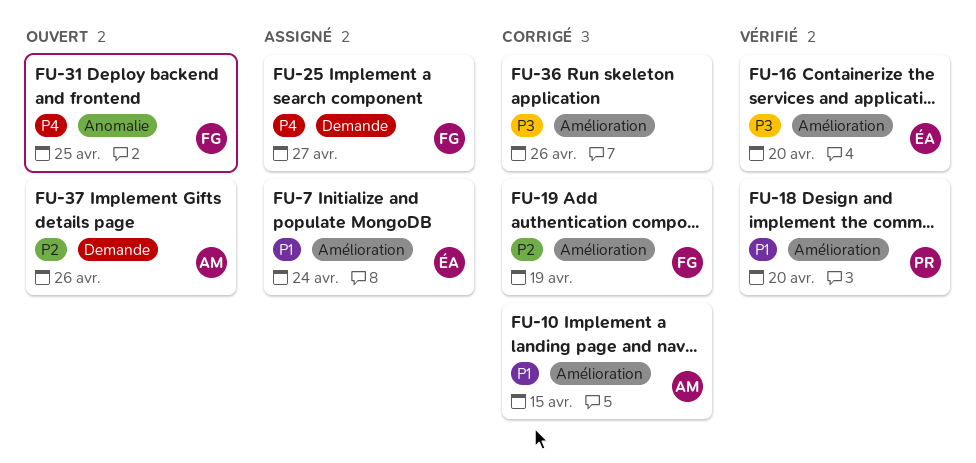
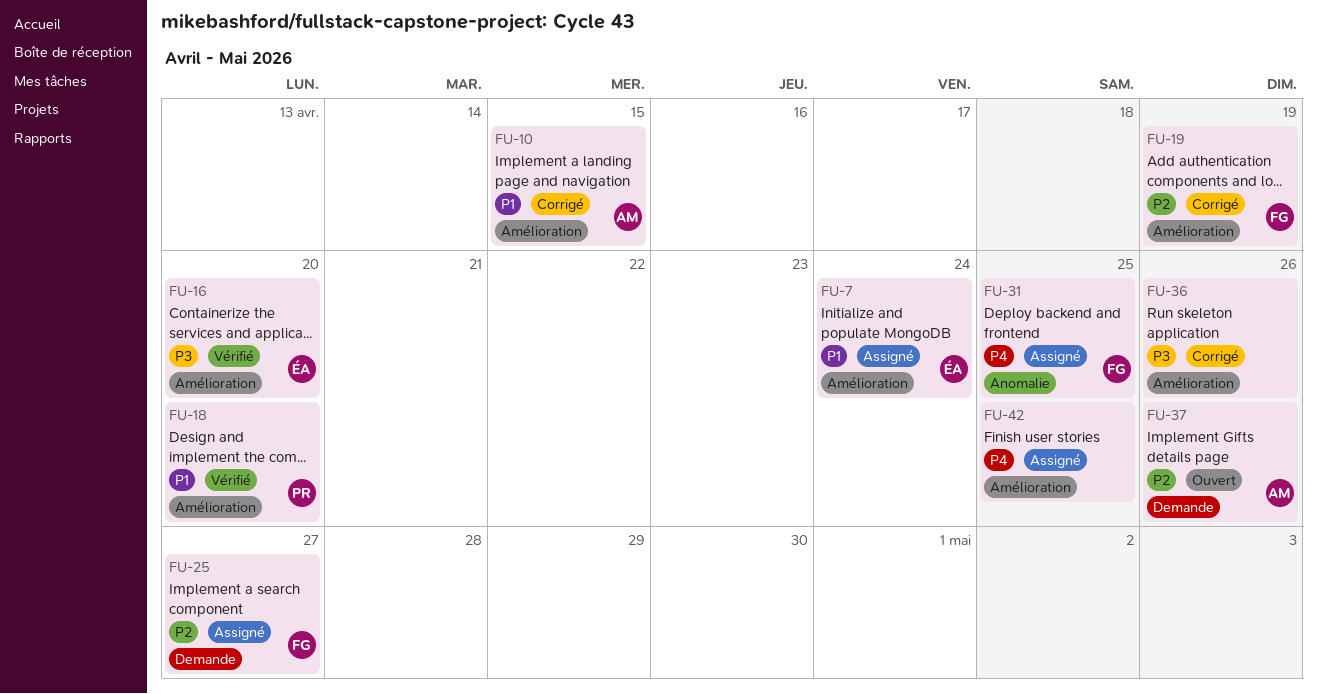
FU-25, priority: P4 -> P2
FU-31, status: Ouvert -> Assigné
FU-42: none -> present

